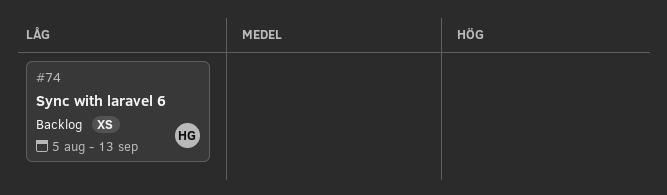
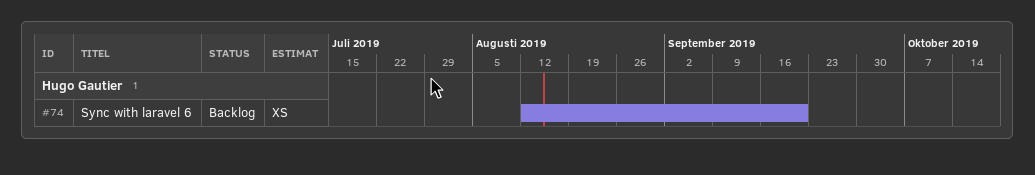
#74, start: Aug 5 -> Aug 12
#74, due: Sep 13 -> Sep 20

